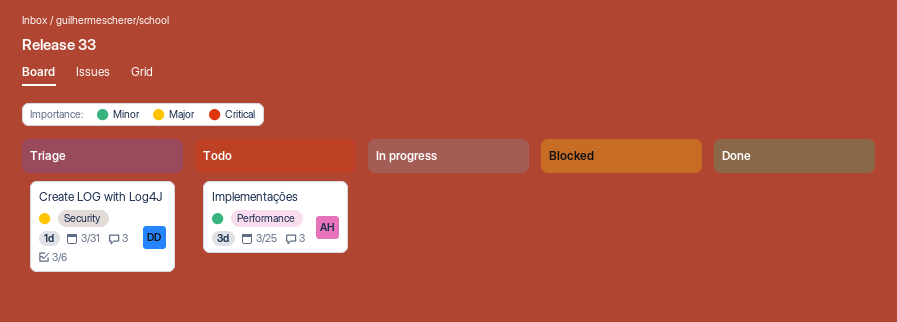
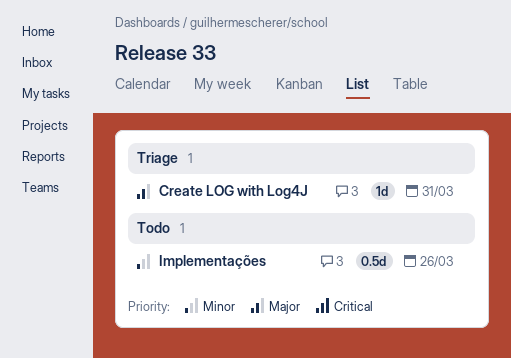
Implementações, estimate: 3d -> 0.5d
Implementações, due: Mar 25 -> Mar 26

